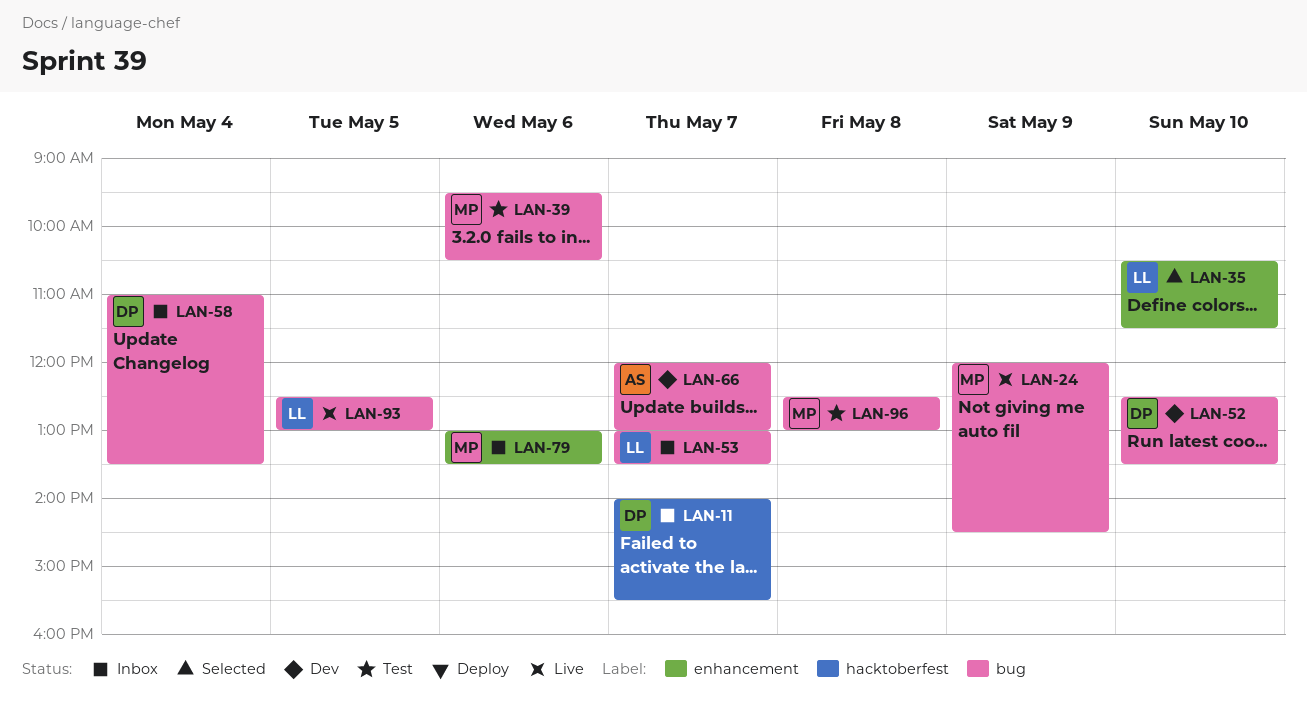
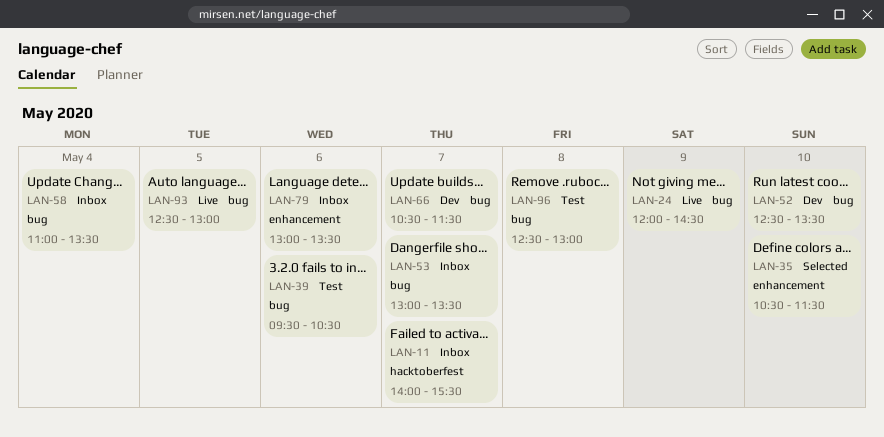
LAN-66, begins: 12:00 -> 10:30
LAN-66, ends: 13:00 -> 11:30

